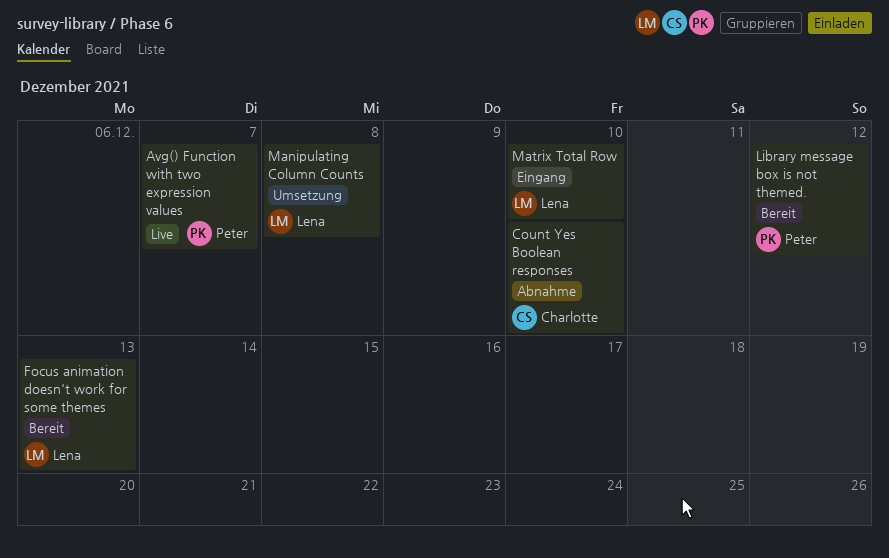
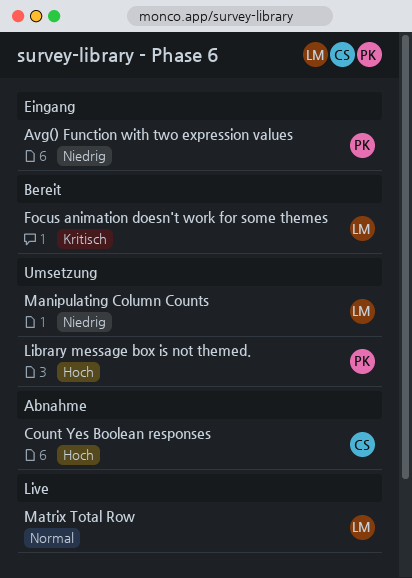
Avg() Function with two expression values, status: Live -> Eingang
Library message box is not themed., status: Bereit -> Umsetzung
Matrix Total Row, status: Eingang -> Live

